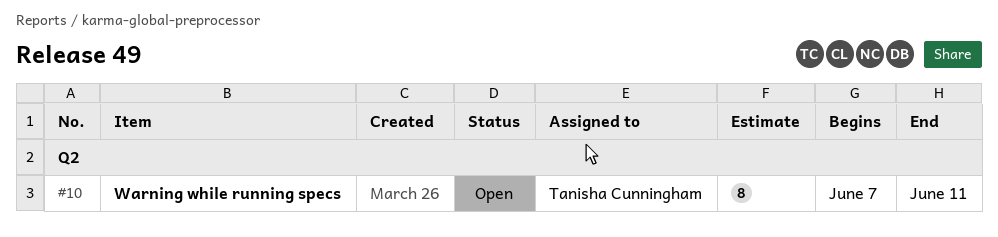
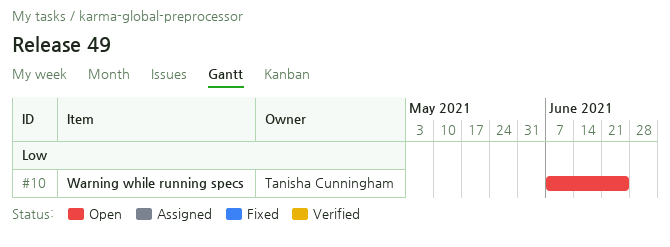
#10, due: Jun 11 -> Jun 25

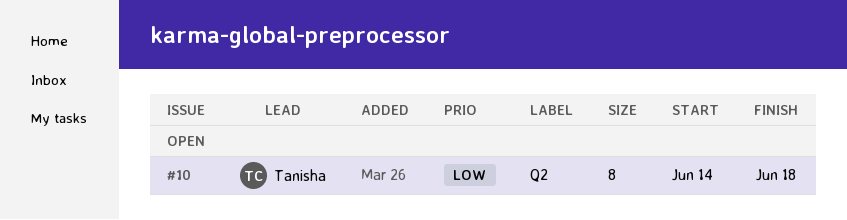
#10, start: Jun 7 -> Jun 14
#10, due: Jun 25 -> Jun 18

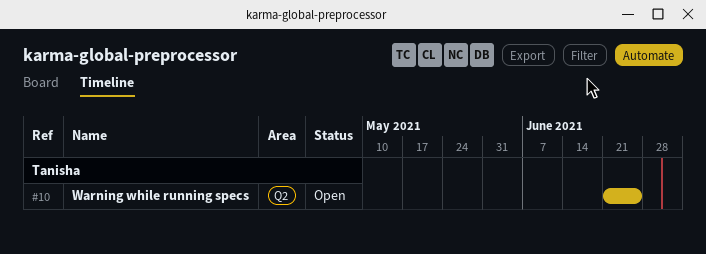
#10, start: Jun 14 -> Jun 21
#10, due: Jun 18 -> Jun 25

